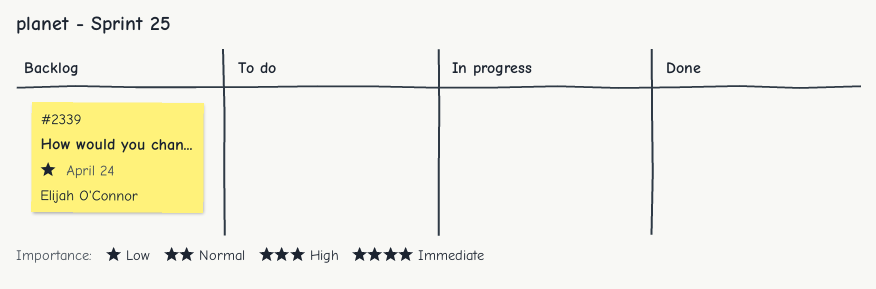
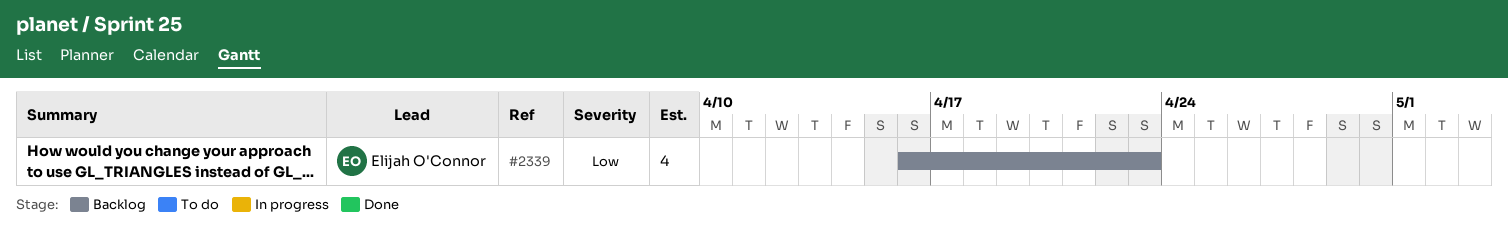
#2339, due: Apr 24 -> Apr 23

